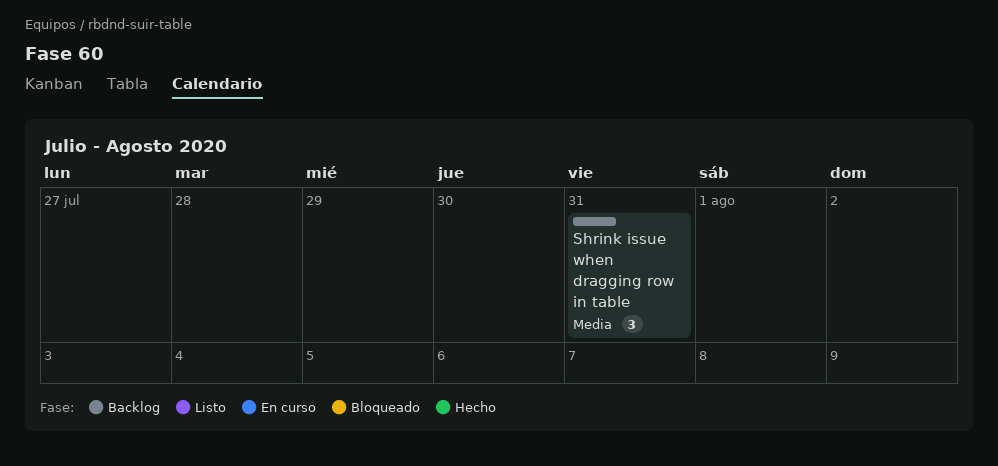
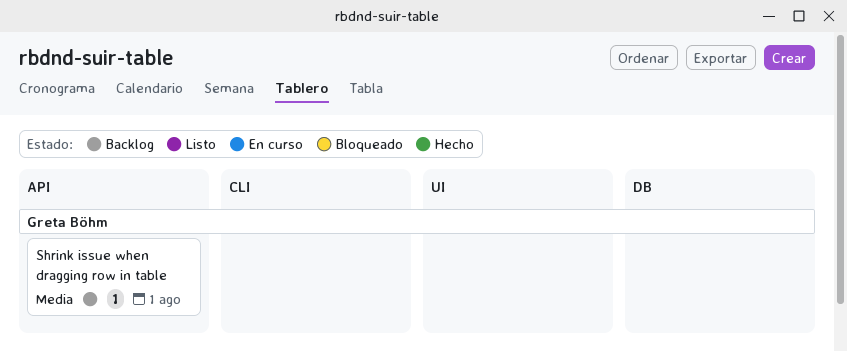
Shrink issue when dragging row in table, estimate: 3 -> 1
Shrink issue when dragging row in table, due: Jul 31 -> Aug 1

